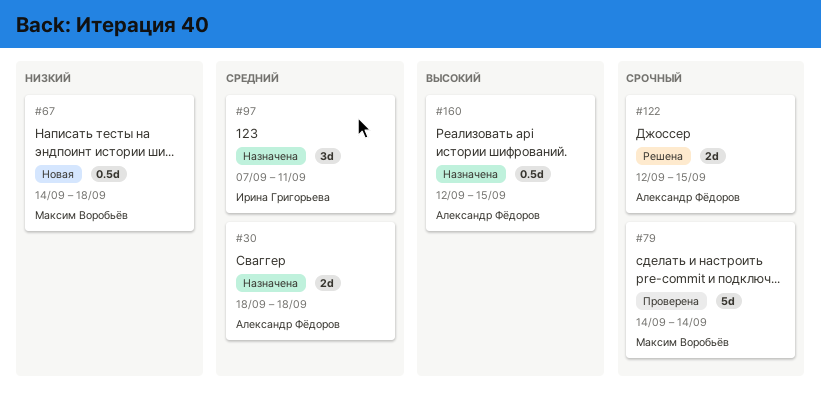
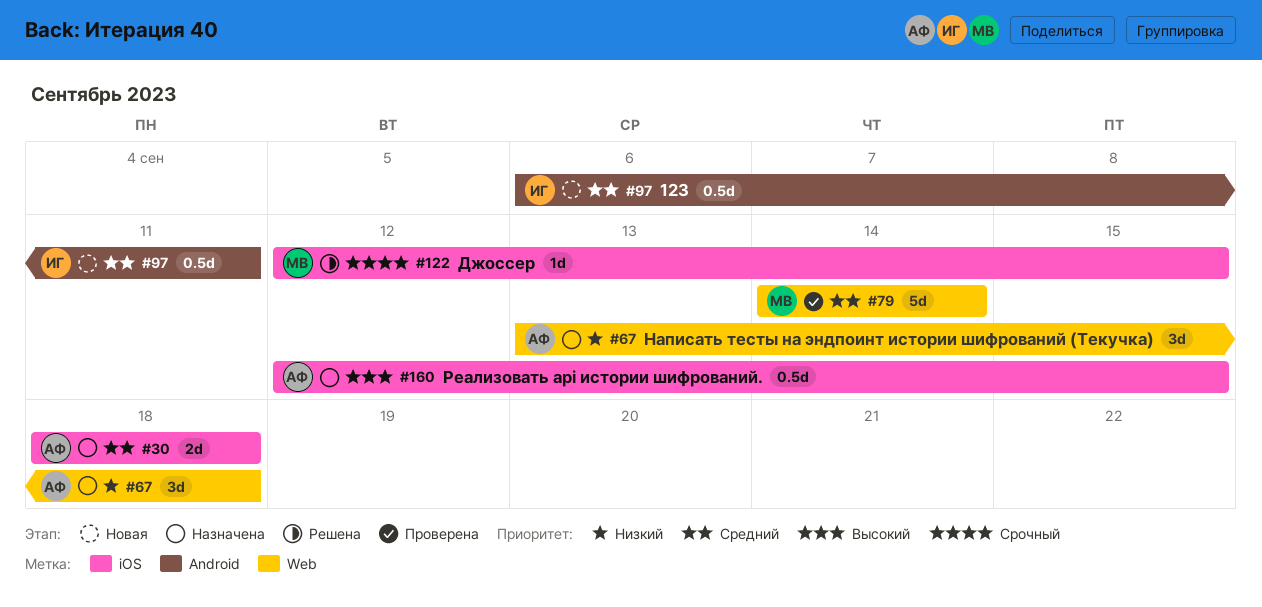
#67, status: Новая -> Назначена
#67, owner: Максим Воробьёв -> Александр Фёдоров
#67, estimate: 0.5d -> 3d
#67, start: Sep 14 -> Sep 13
#79, priority: Срочный -> Средний
#97, status: Назначена -> Новая
#97, estimate: 3d -> 0.5d
#97, start: Sep 7 -> Sep 6
#122, owner: Александр Фёдоров -> Максим Воробьёв
#122, estimate: 2d -> 1d

